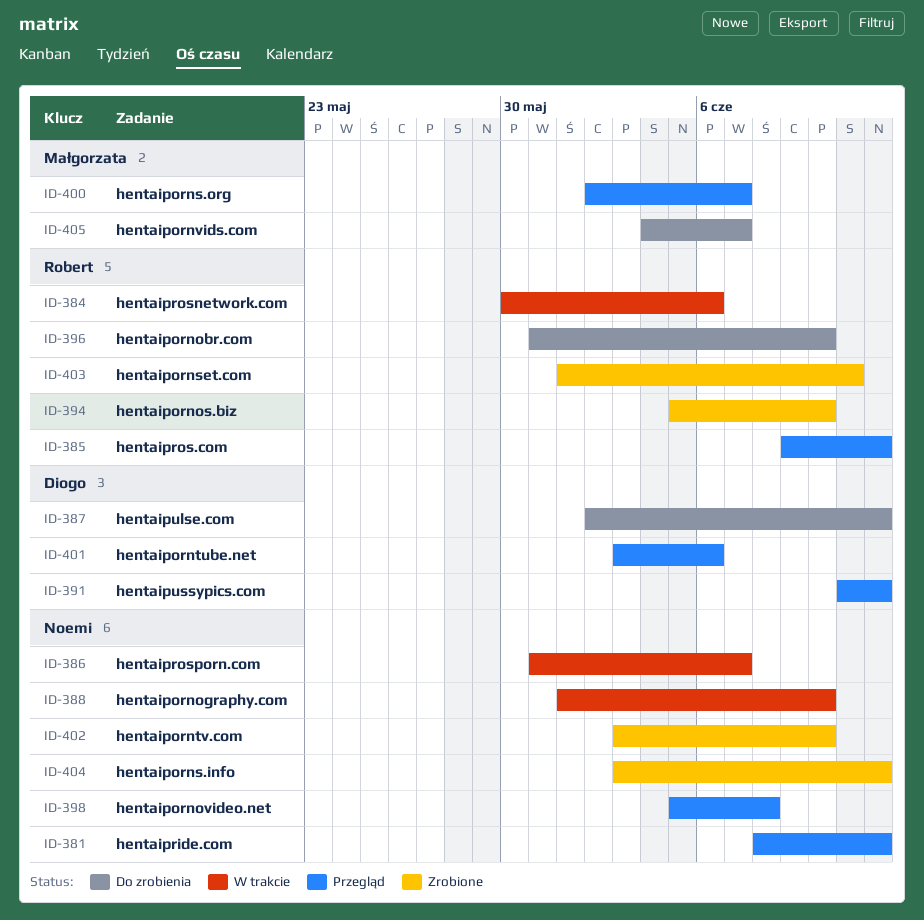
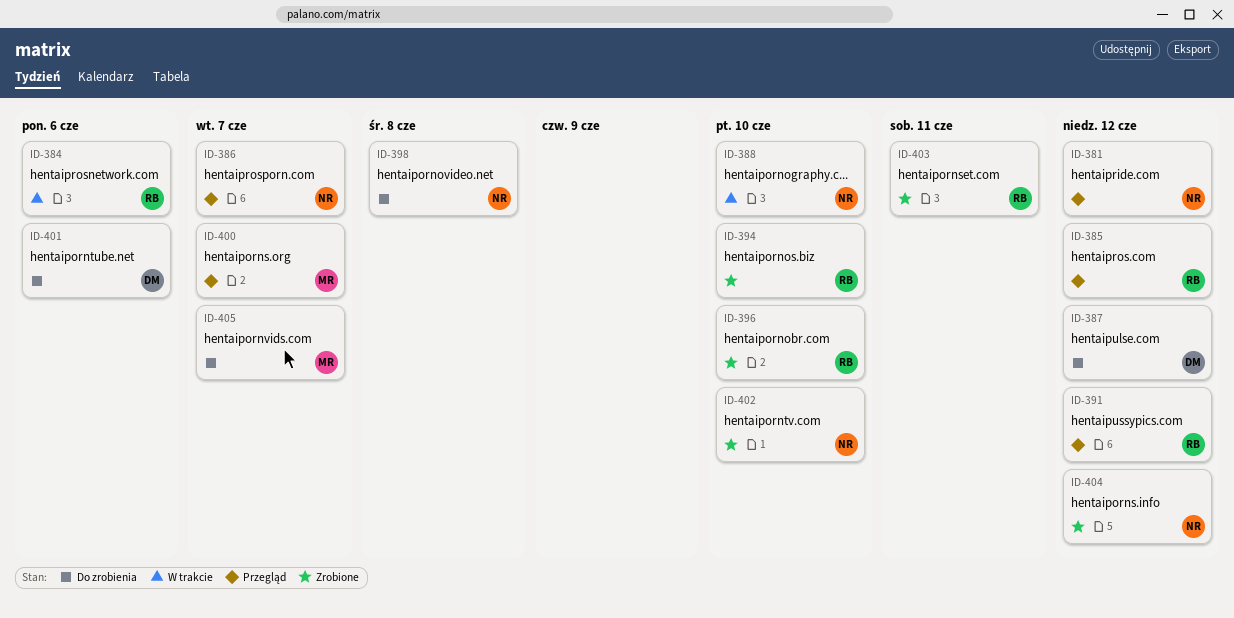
ID-386, status: W trakcie -> Przegląd
ID-391, owner: Diogo -> Robert
ID-396, status: Do zrobienia -> Zrobione
ID-398, status: Przegląd -> Do zrobienia
ID-401, status: Przegląd -> Do zrobienia

